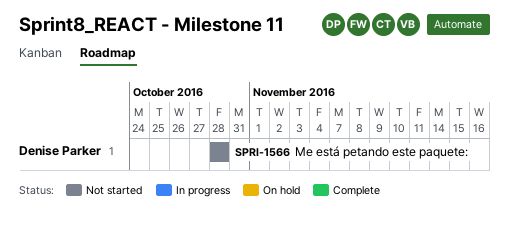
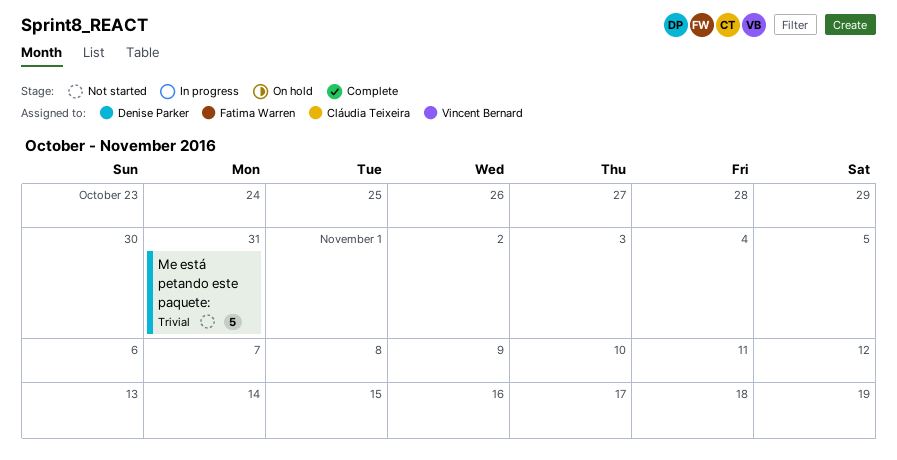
Me está petando este paquete:, due: Oct 28 -> Oct 31

